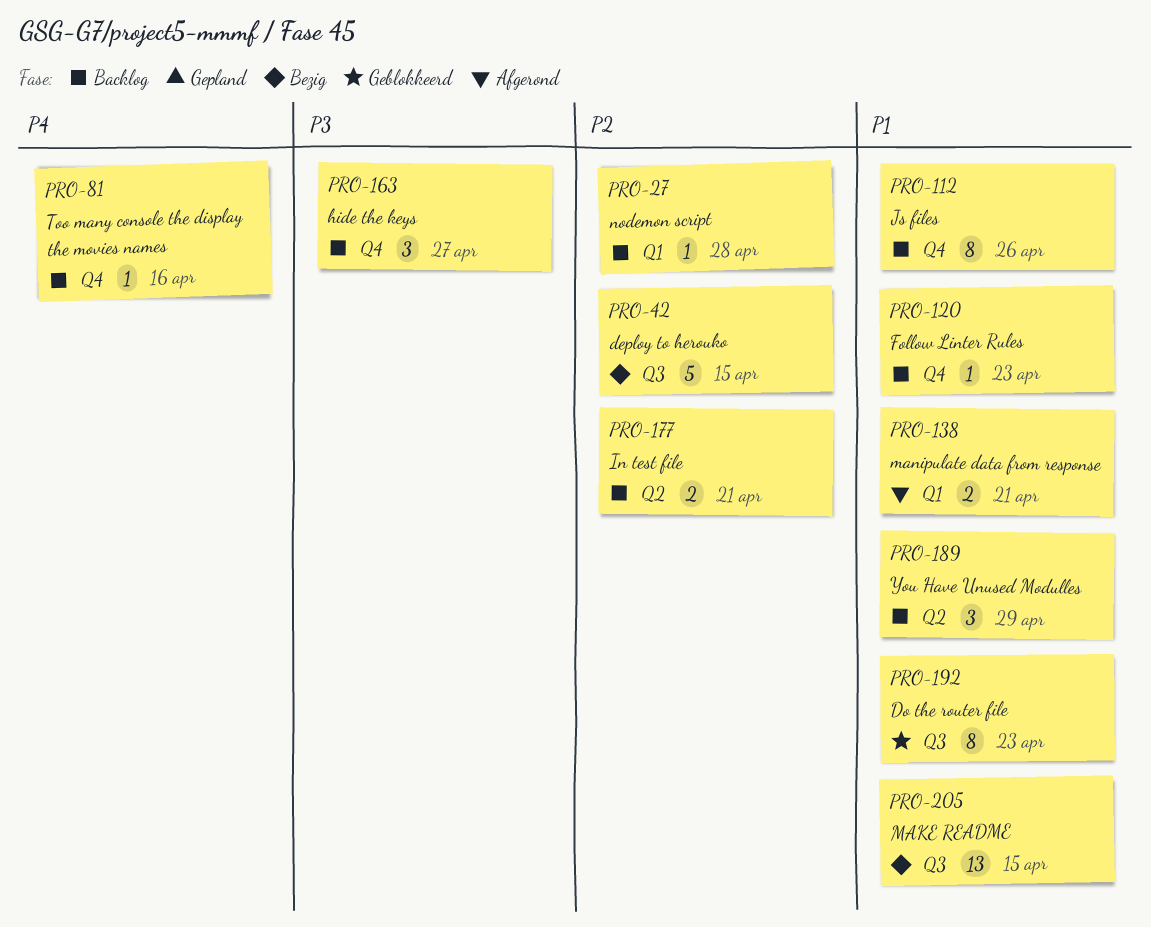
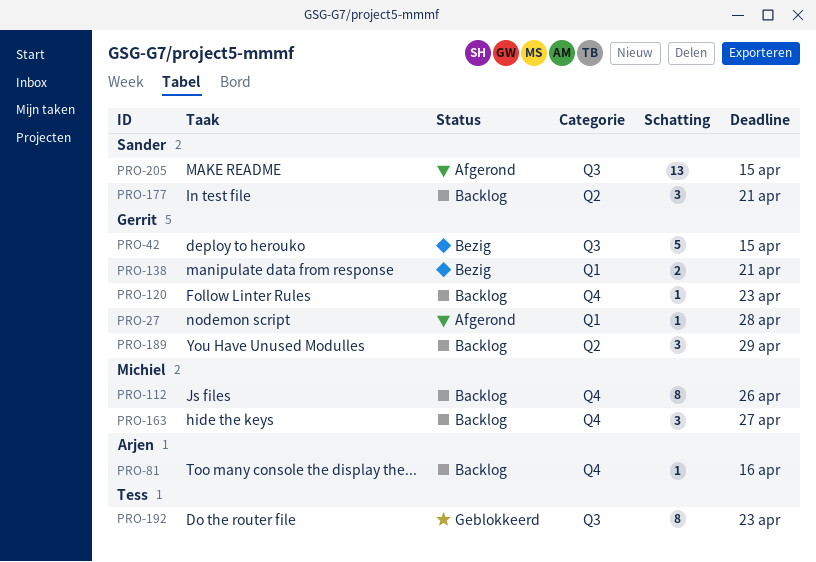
PRO-27, status: Backlog -> Afgerond
PRO-138, status: Afgerond -> Bezig
PRO-177, estimate: 2 -> 3
PRO-205, status: Bezig -> Afgerond

